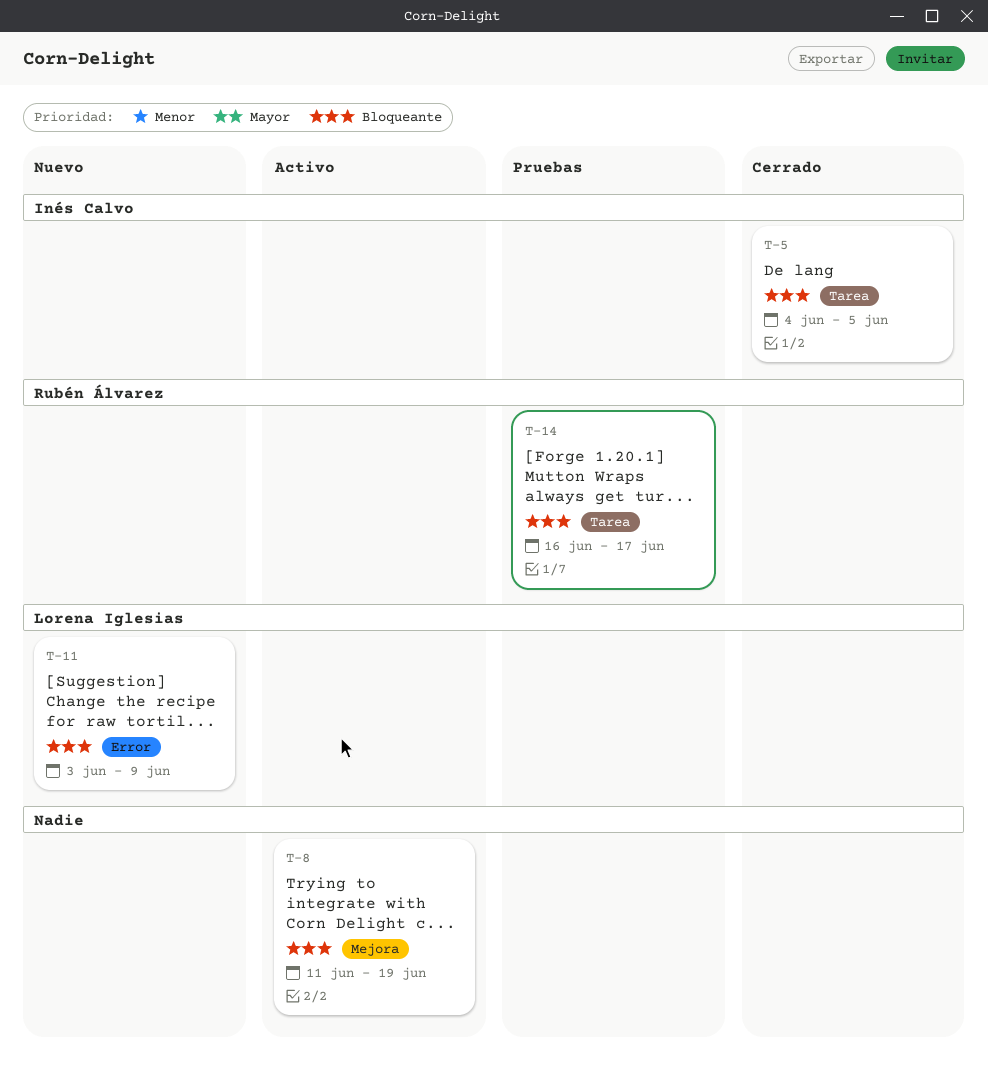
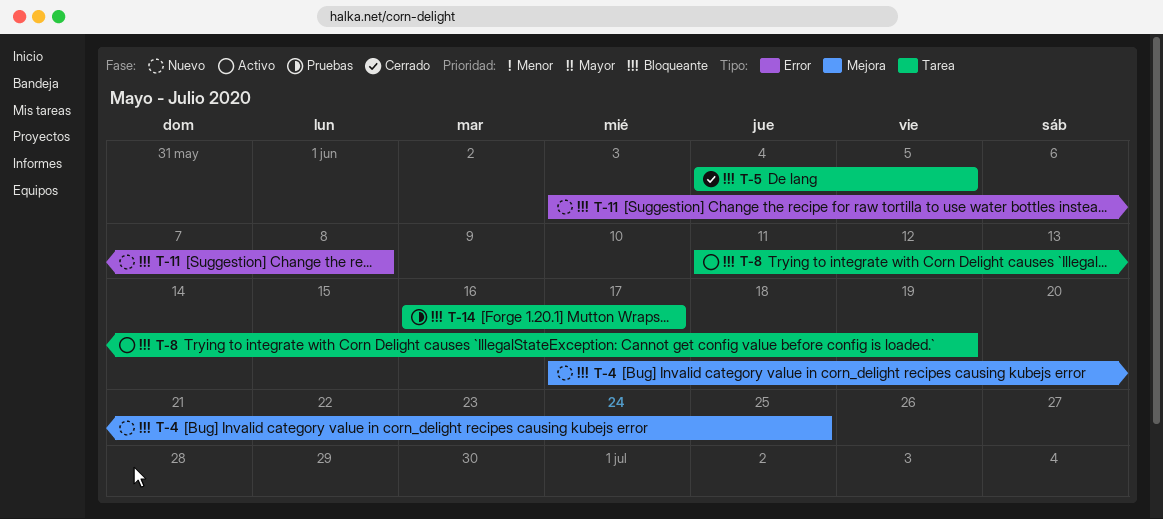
T-4: none -> present
T-8, label: Mejora -> Tarea
T-11, due: Jun 9 -> Jun 8

